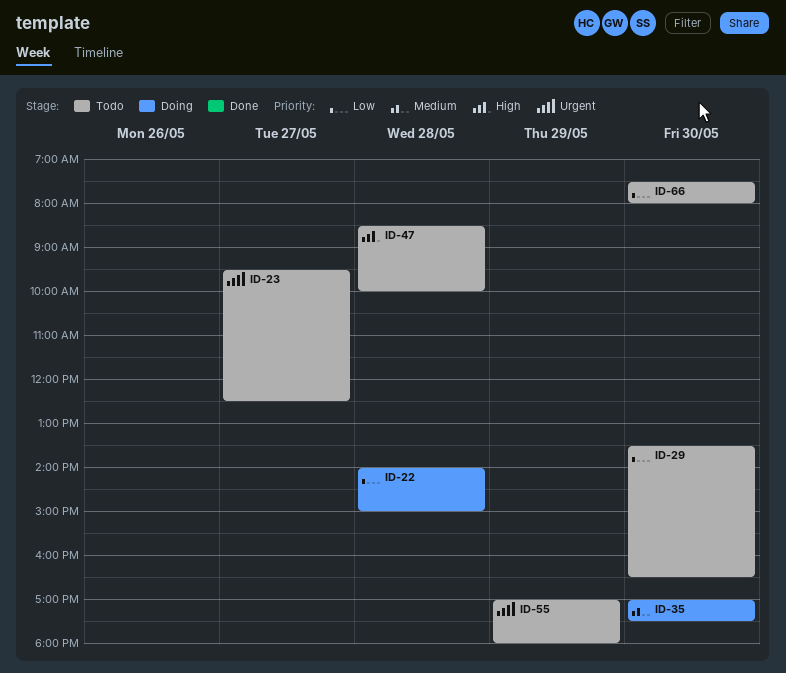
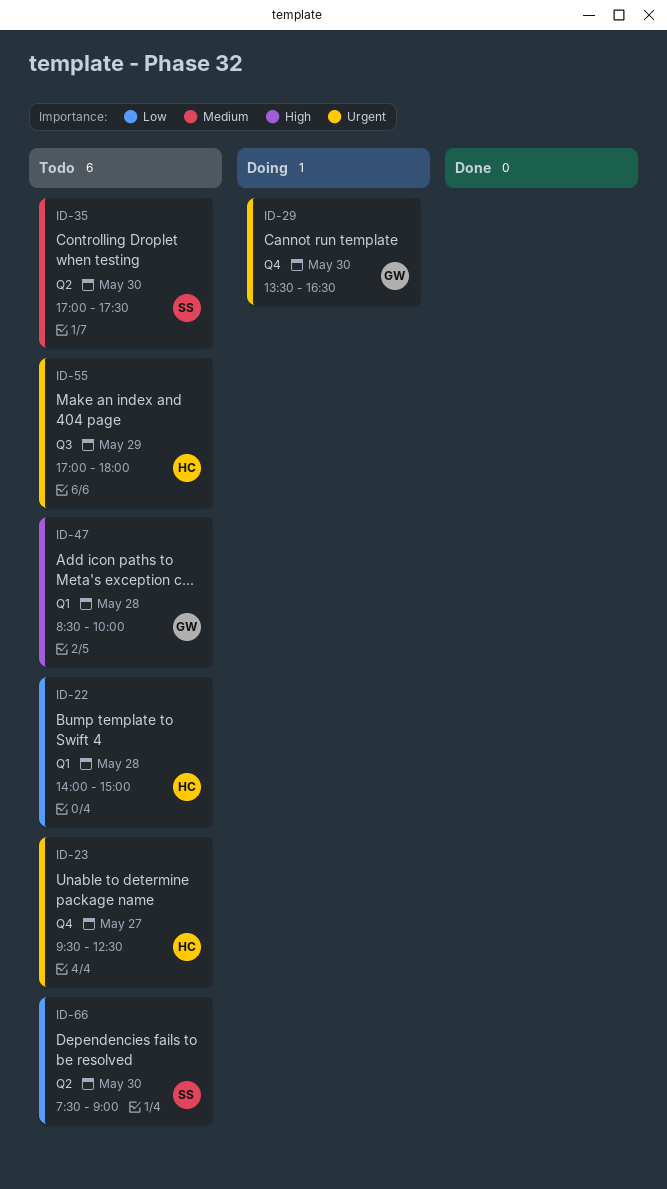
ID-22, status: Doing -> Todo
ID-29, status: Todo -> Doing
ID-29, priority: Low -> Urgent
ID-35, status: Doing -> Todo
ID-66, ends: 08:00 -> 09:00

